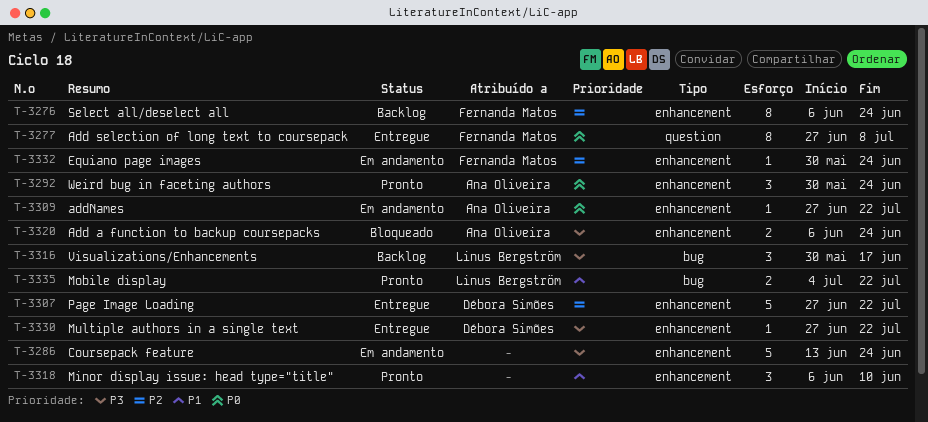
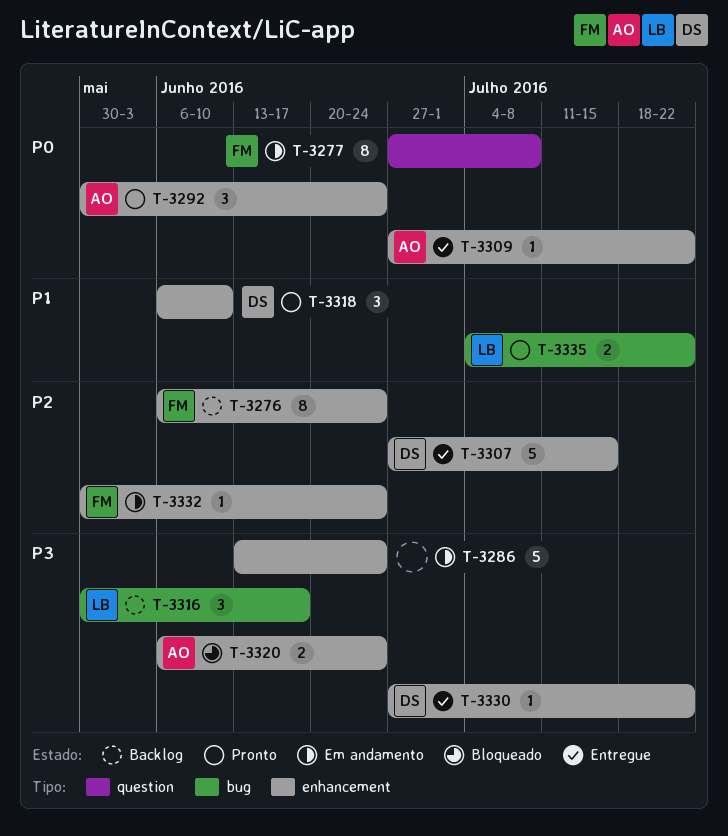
T-3277, status: Entregue -> Em andamento
T-3307, due: Jul 22 -> Jul 15
T-3309, status: Em andamento -> Entregue
T-3318, owner: none -> Débora Simões

